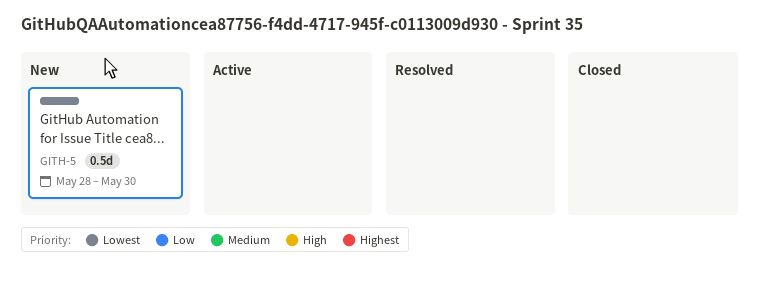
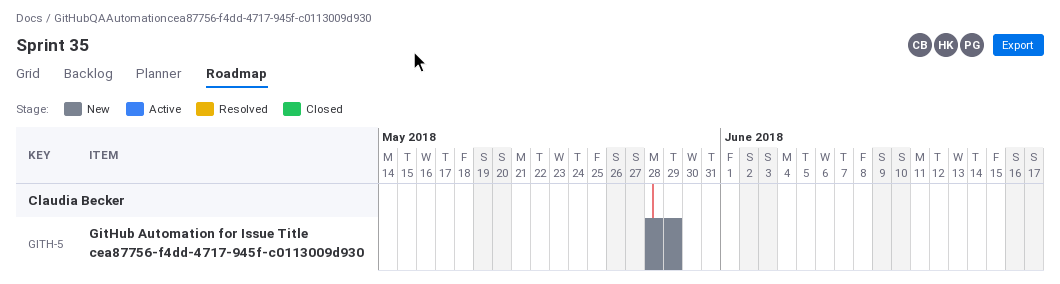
GITH-5, due: May 30 -> May 29

